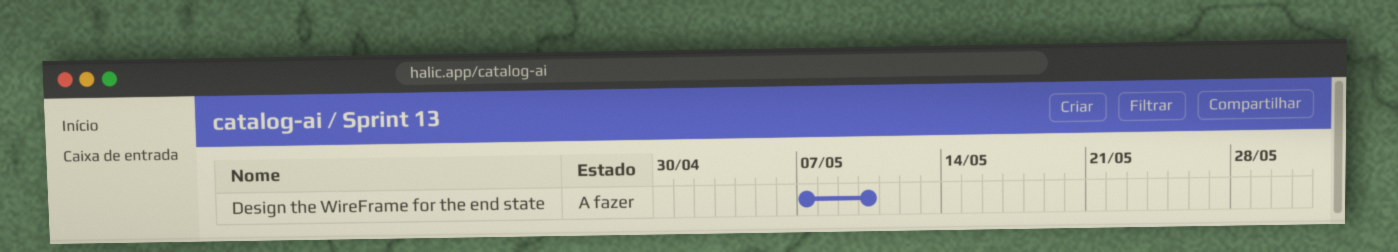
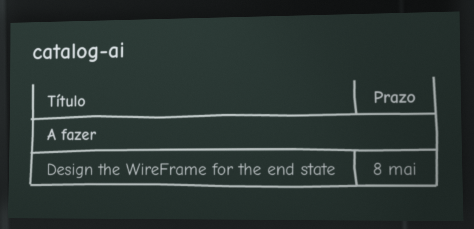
Design the WireFrame for the end state, due: May 10 -> May 8

